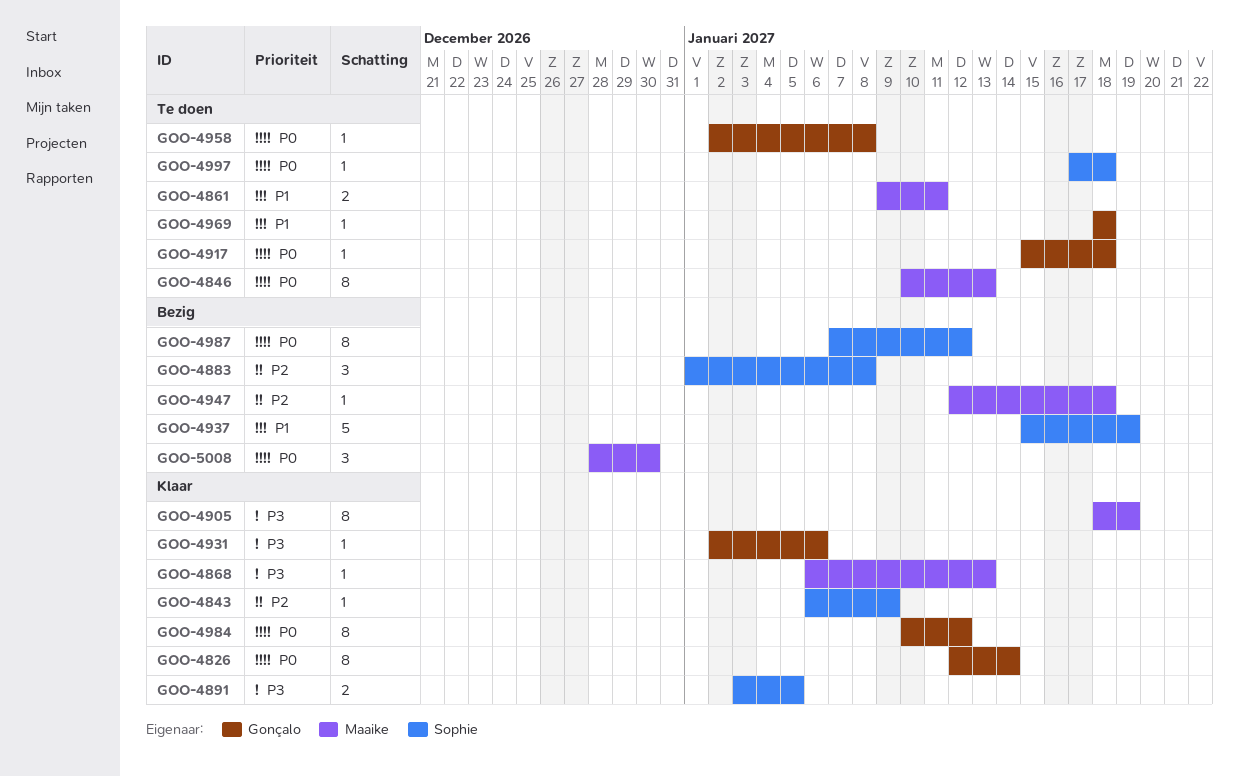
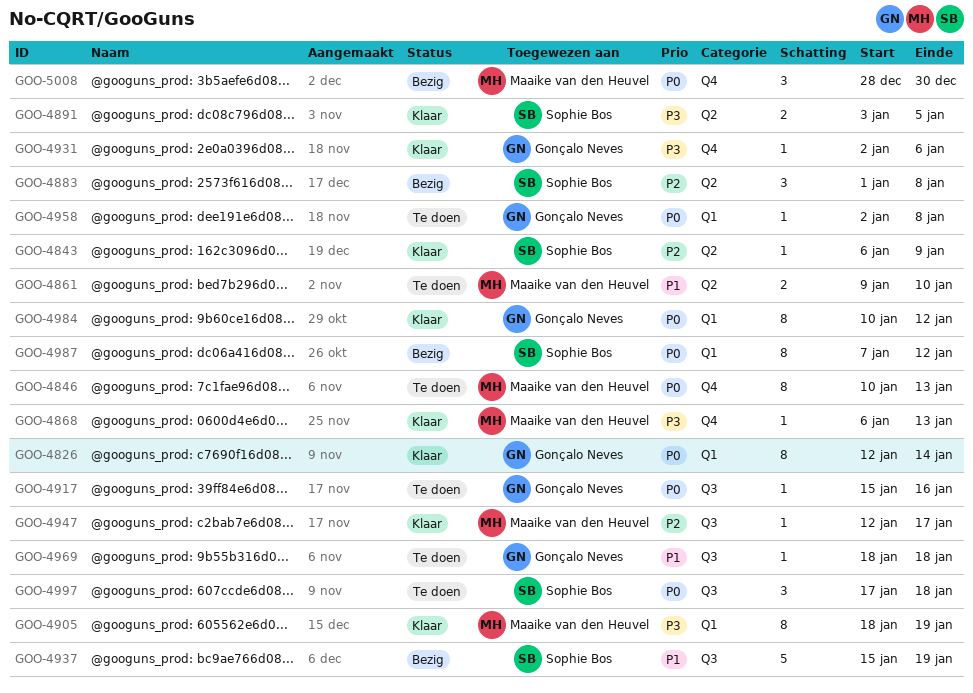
GOO-4861, due: Jan 11 -> Jan 10
GOO-4917, due: Jan 18 -> Jan 16
GOO-4947, status: Bezig -> Klaar
GOO-4947, due: Jan 18 -> Jan 17
GOO-4997, estimate: 1 -> 3

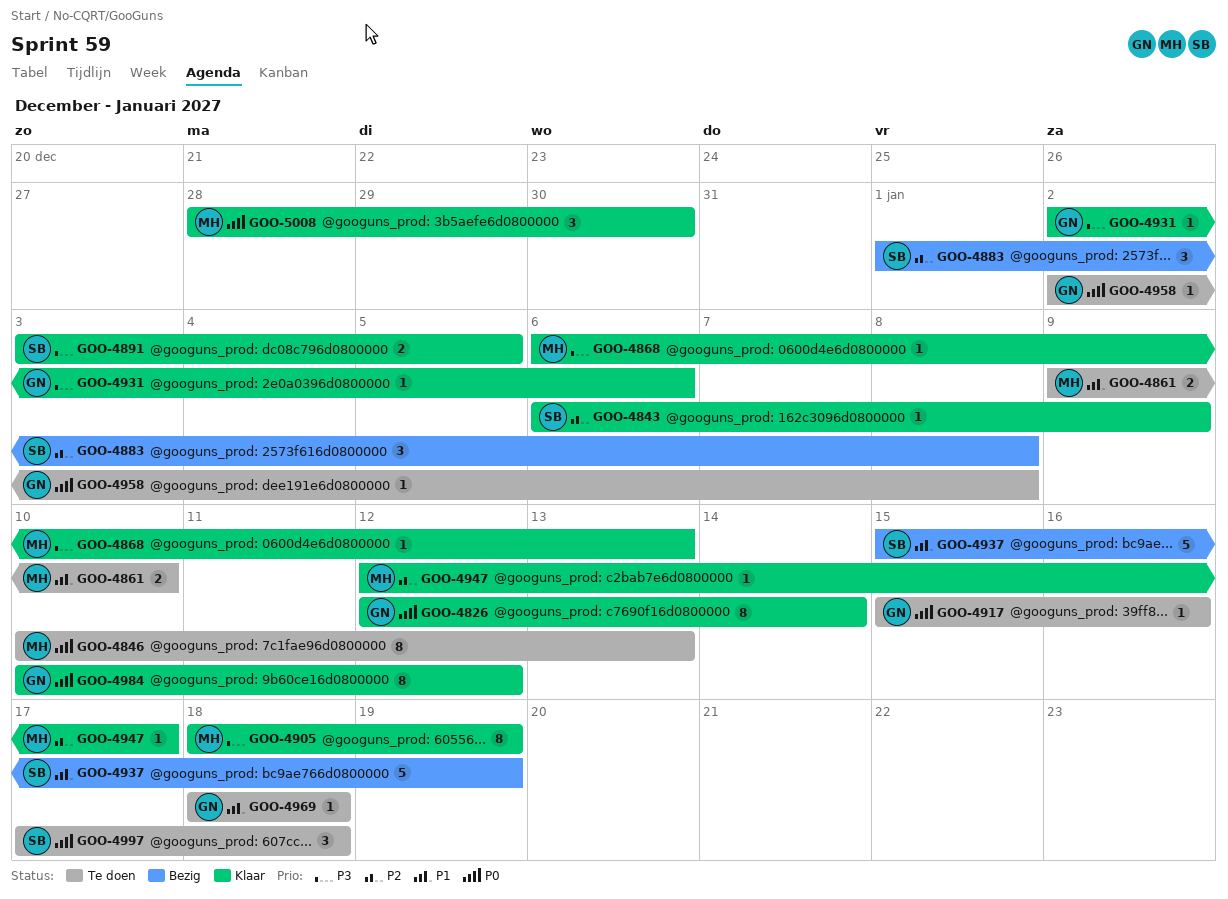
GOO-4987: present -> none
GOO-5008, status: Bezig -> Klaar

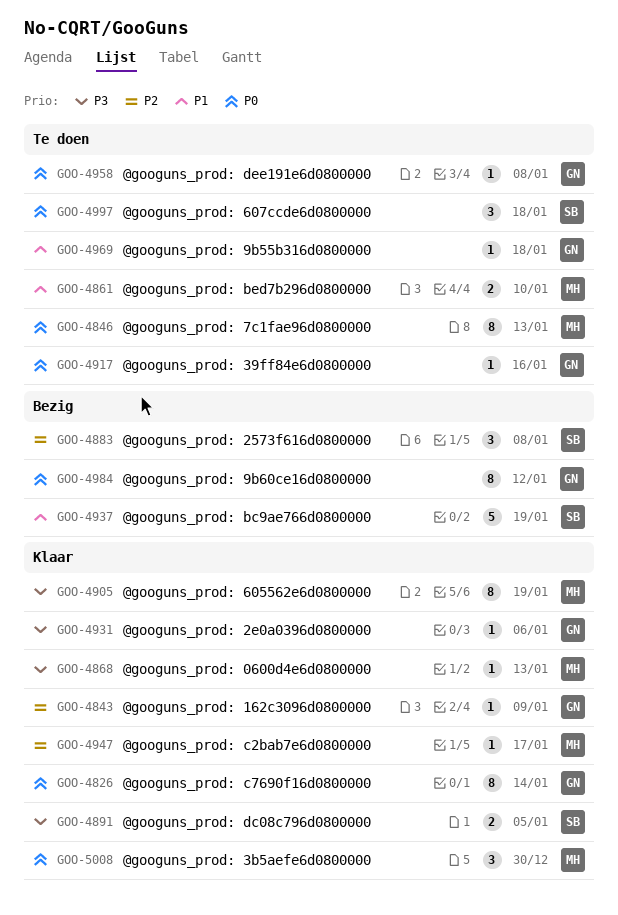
GOO-4843, owner: SB -> GN
GOO-4984, status: Klaar -> Bezig

